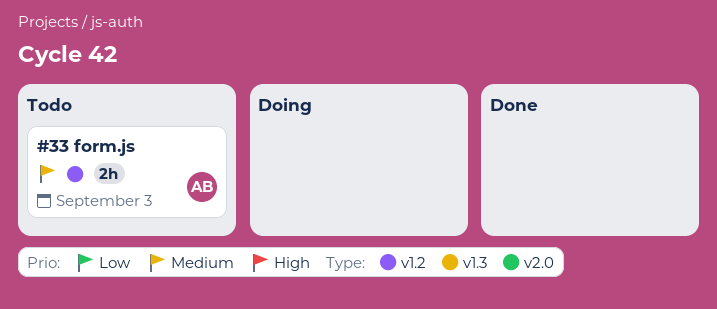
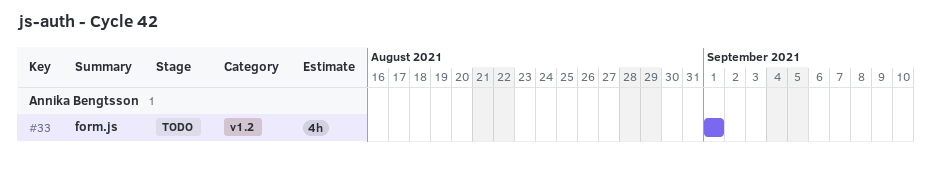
#33, estimate: 2h -> 4h
#33, due: Sep 3 -> Sep 1

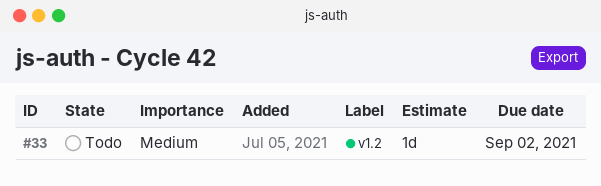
#33, estimate: 4h -> 1d
#33, due: Sep 1 -> Sep 2

